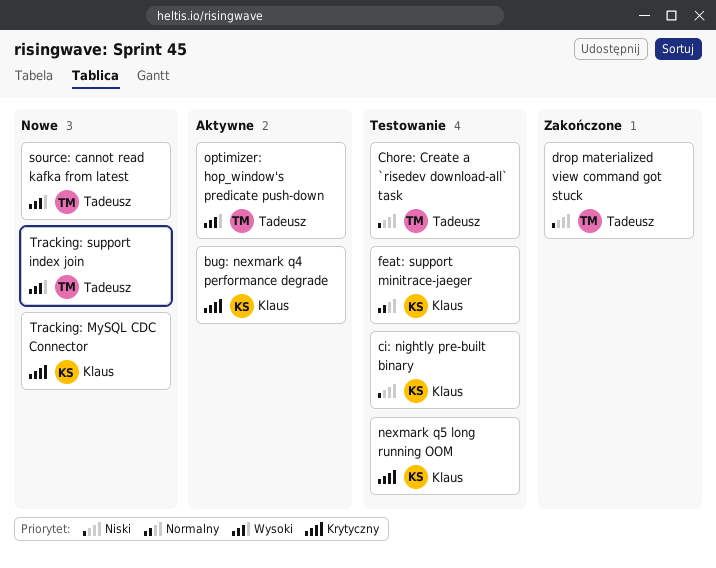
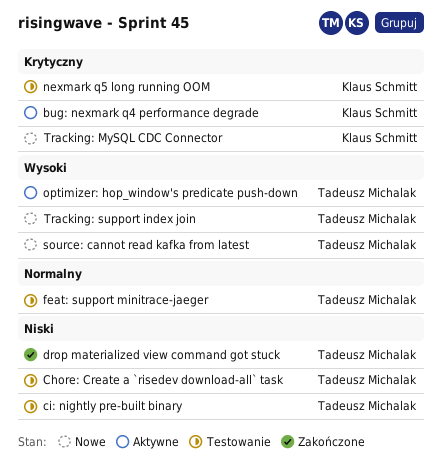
ci: nightly pre-built binary, owner: Klaus Schmitt -> Tadeusz Michalak
feat: support minitrace-jaeger, owner: Klaus Schmitt -> Tadeusz Michalak

